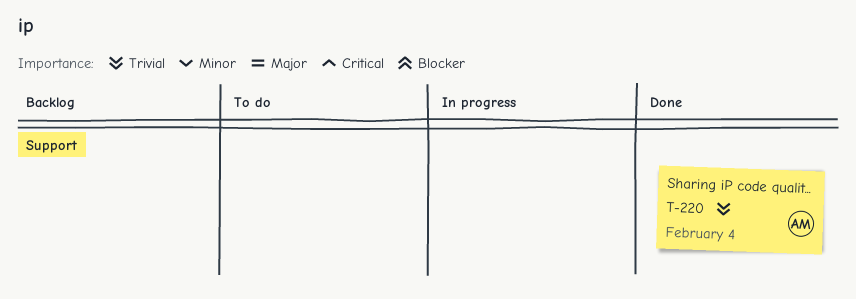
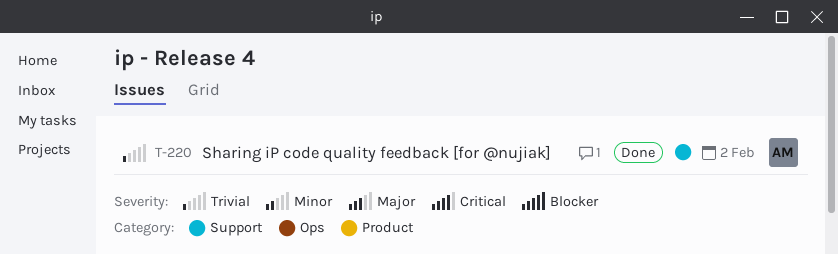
T-220, due: Feb 4 -> Feb 2

